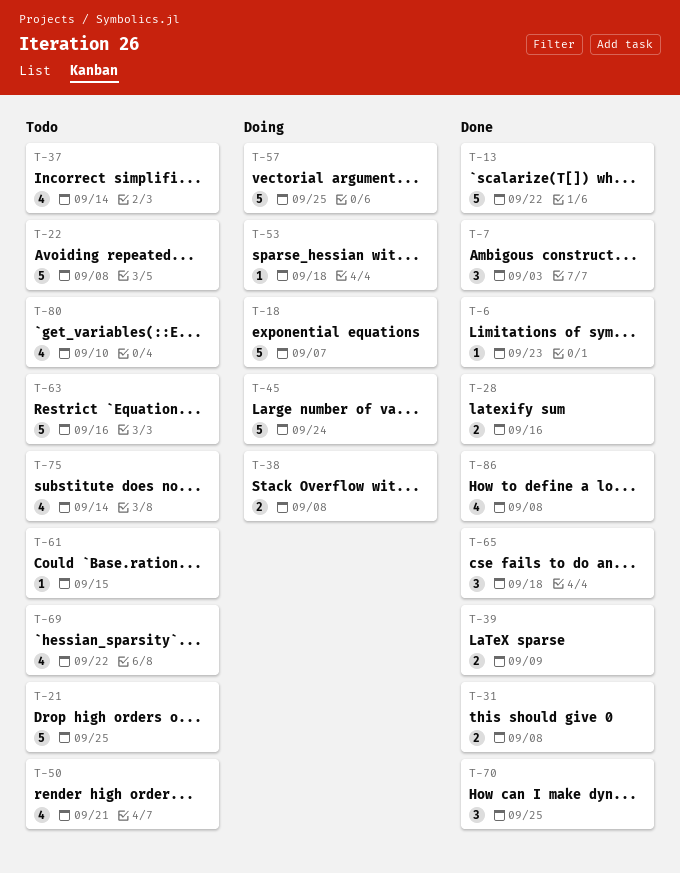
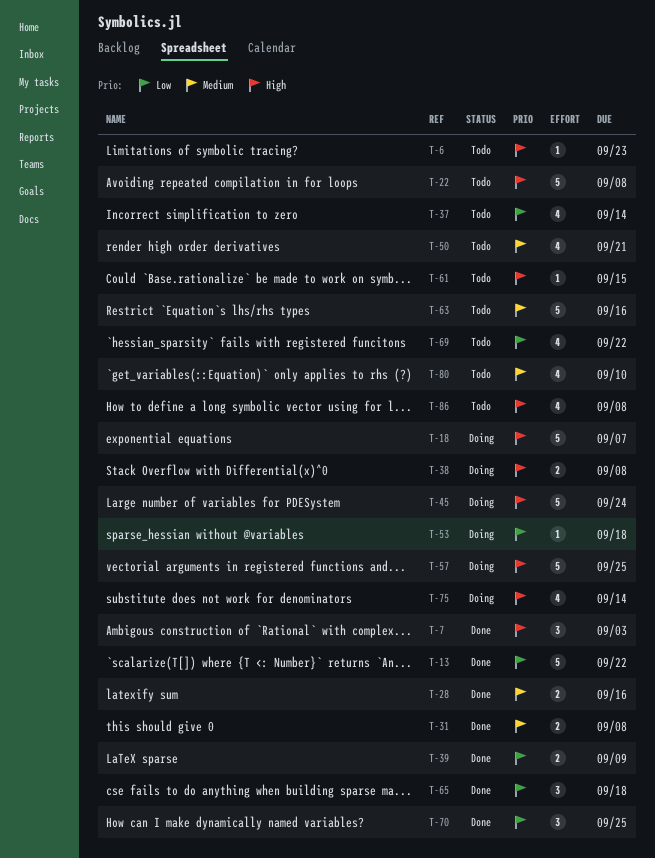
T-6, status: Done -> Todo
T-21: present -> none
T-75, status: Todo -> Doing
T-86, status: Done -> Todo

